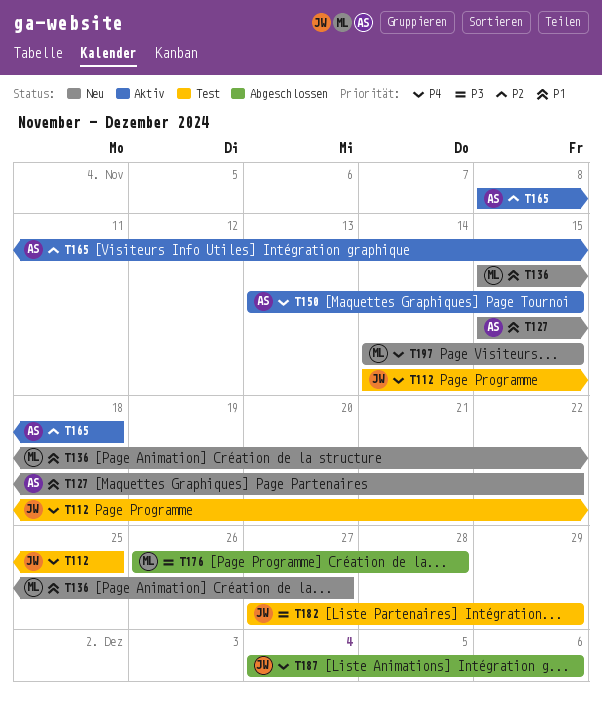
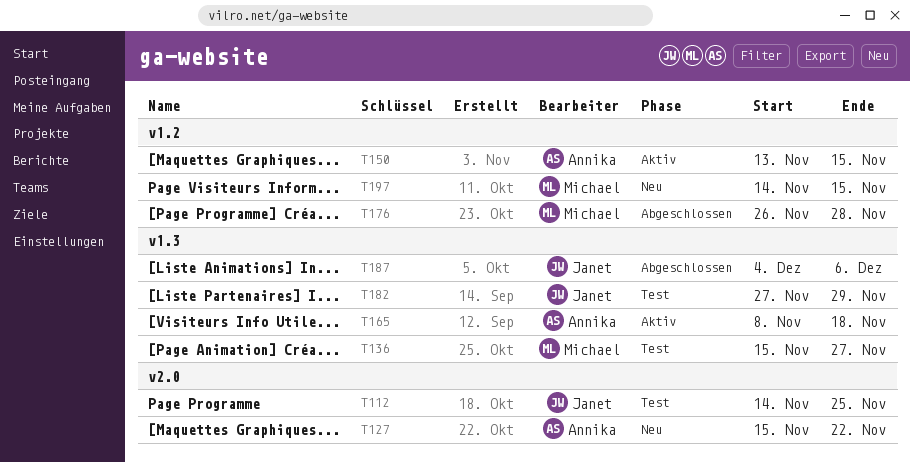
T136, status: Neu -> Test

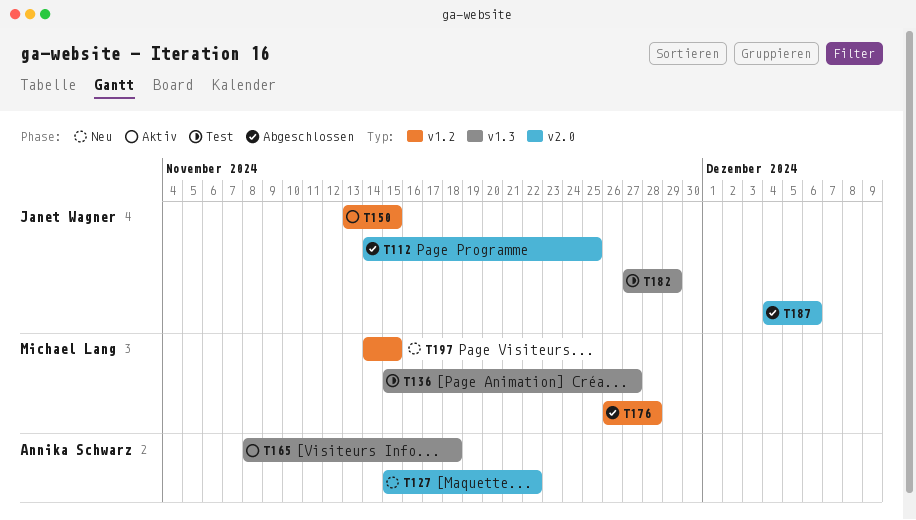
T112, status: Test -> Abgeschlossen
T150, owner: Annika Schwarz -> Janet Wagner
T187, label: v1.3 -> v2.0

